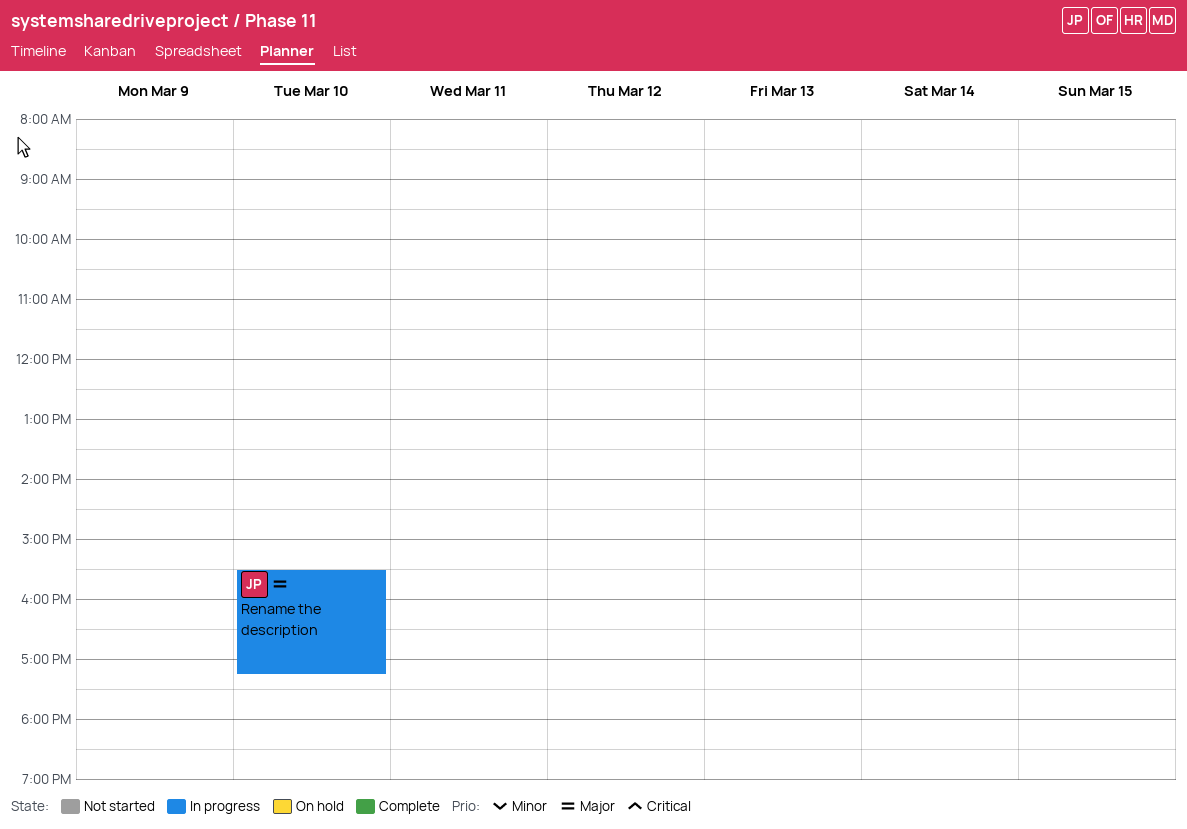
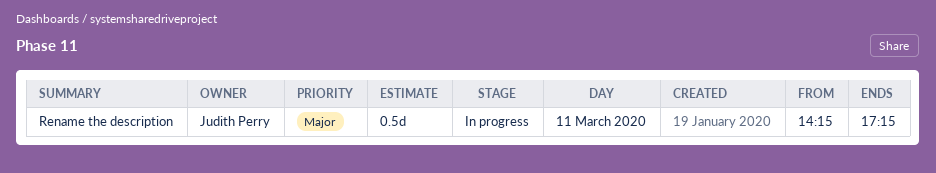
Rename the description, day: Mar 10 -> Mar 11
Rename the description, begins: 15:30 -> 14:15

